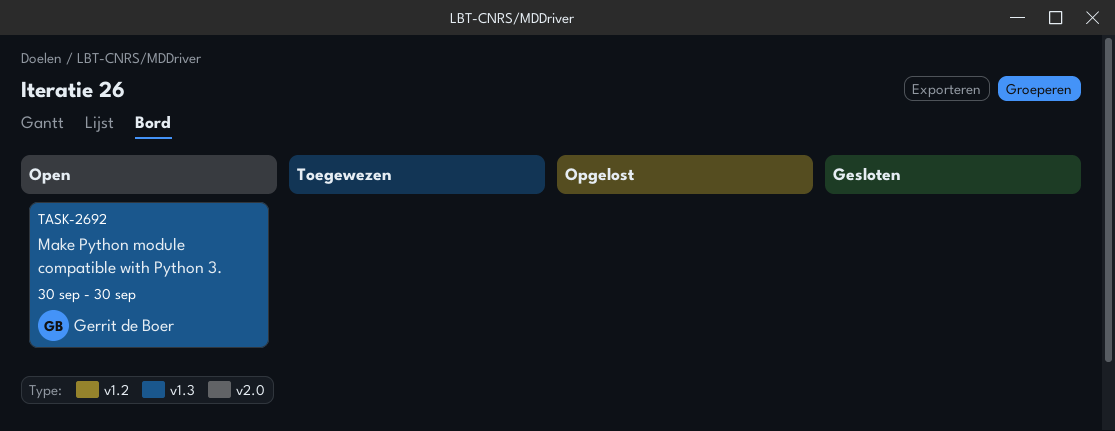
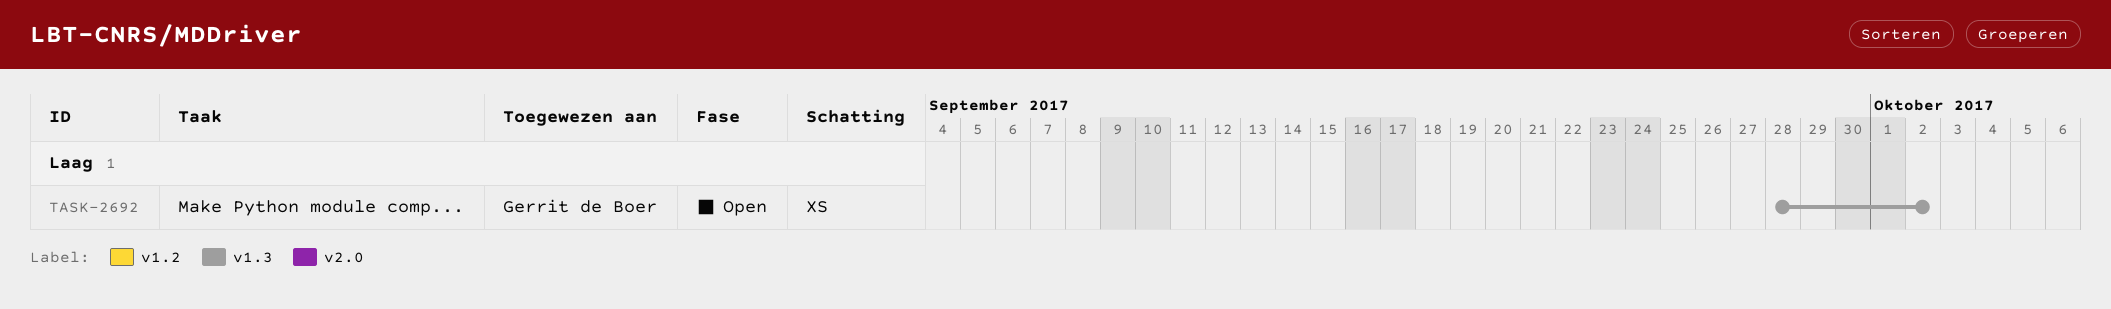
TASK-2692, start: Sep 30 -> Sep 28
TASK-2692, due: Sep 30 -> Oct 2

